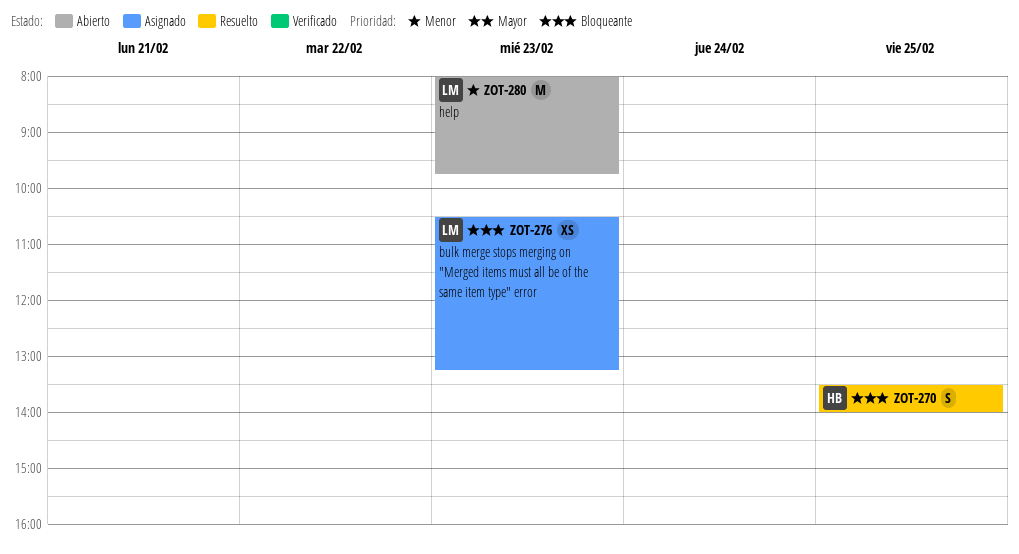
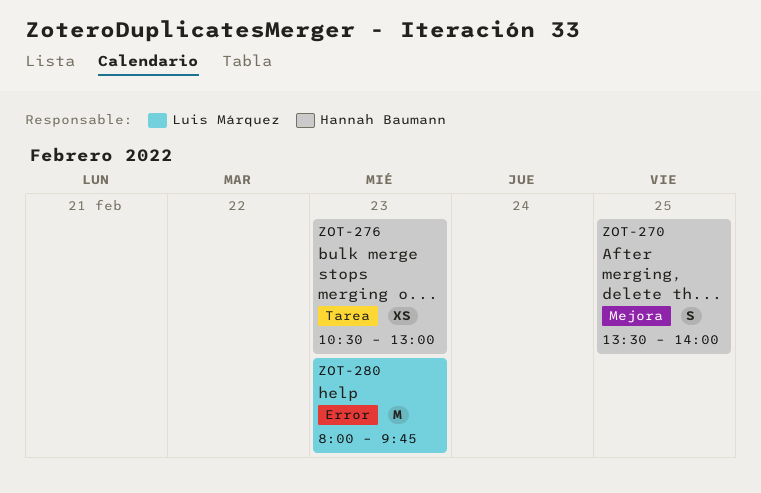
ZOT-276, owner: Luis Márquez -> Hannah Baumann
ZOT-276, ends: 13:15 -> 13:00

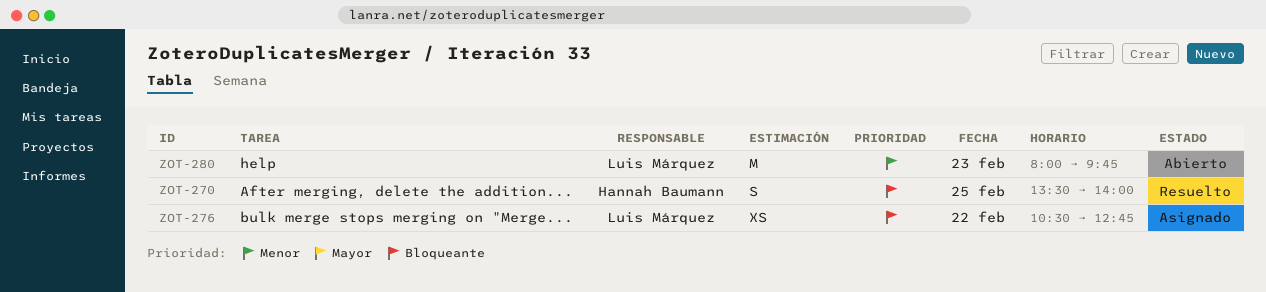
ZOT-276, owner: Hannah Baumann -> Luis Márquez
ZOT-276, day: Feb 23 -> Feb 22
ZOT-276, ends: 13:00 -> 12:45

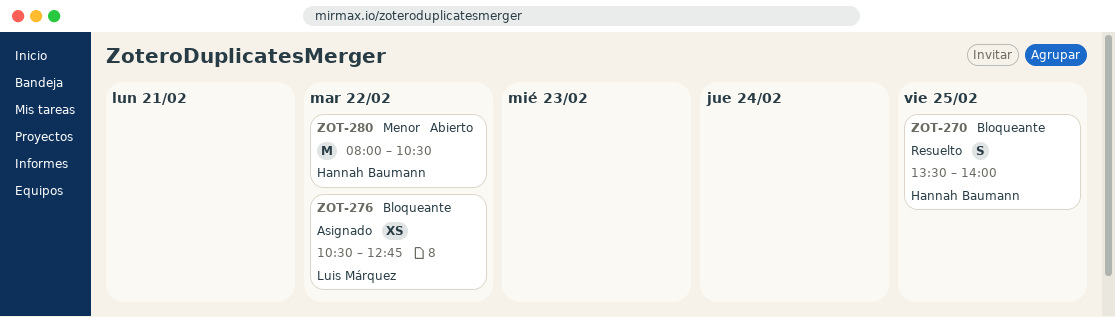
ZOT-280, owner: Luis Márquez -> Hannah Baumann
ZOT-280, day: Feb 23 -> Feb 22
ZOT-280, ends: 09:45 -> 10:30

